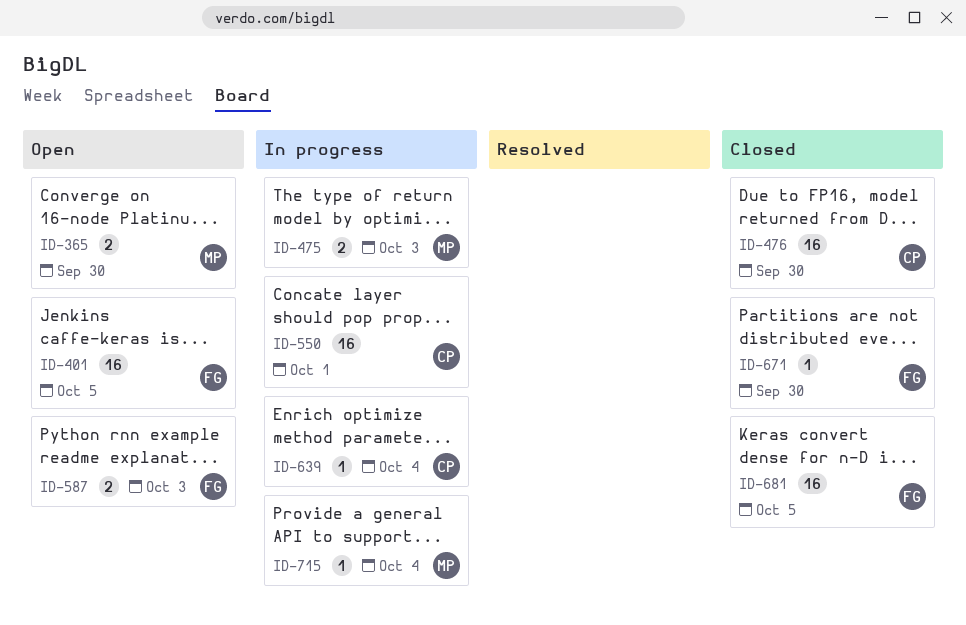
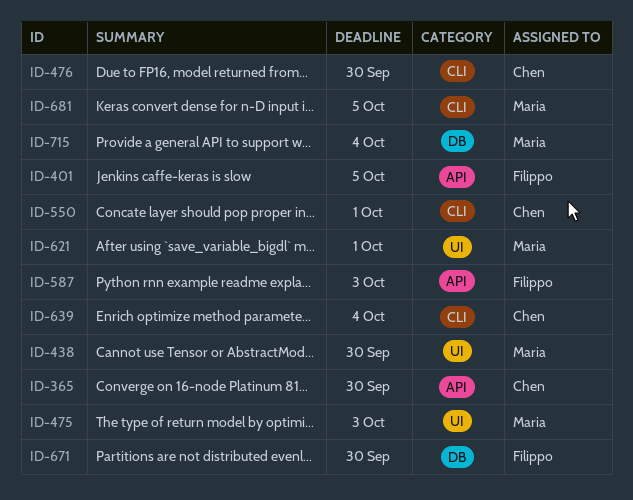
ID-365, owner: Maria -> Chen
ID-438: none -> present
ID-621: none -> present
ID-681, owner: Filippo -> Maria

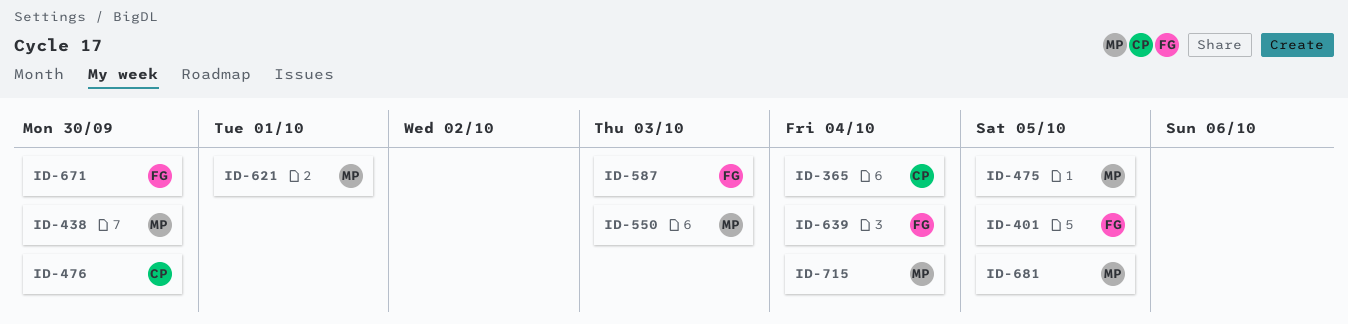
ID-365, due: Sep 30 -> Oct 4
ID-475, due: Oct 3 -> Oct 5
ID-550, owner: Chen -> Maria
ID-550, due: Oct 1 -> Oct 3
ID-639, owner: Chen -> Filippo

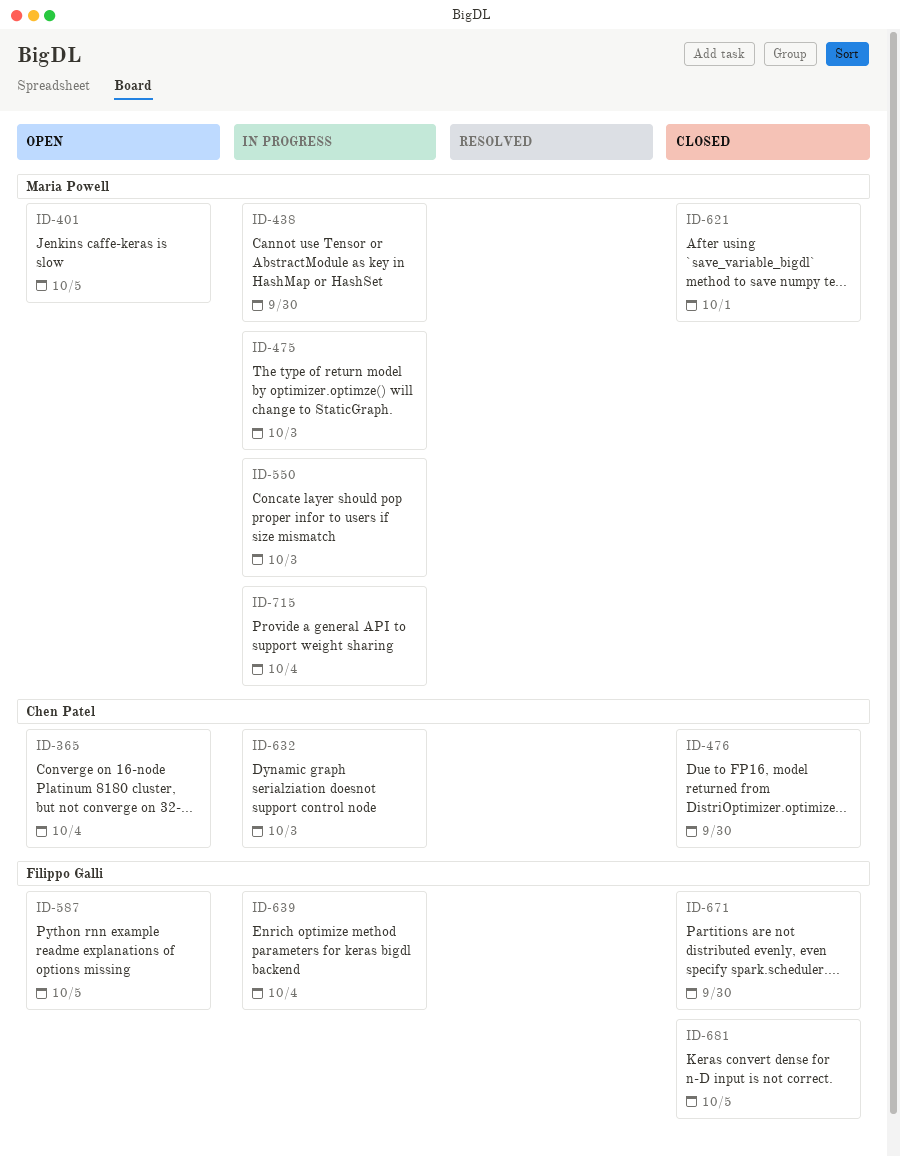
ID-401, owner: Filippo Galli -> Maria Powell
ID-475, due: Oct 5 -> Oct 3
ID-587, due: Oct 3 -> Oct 5
ID-632: none -> present
ID-681, owner: Maria Powell -> Filippo Galli

